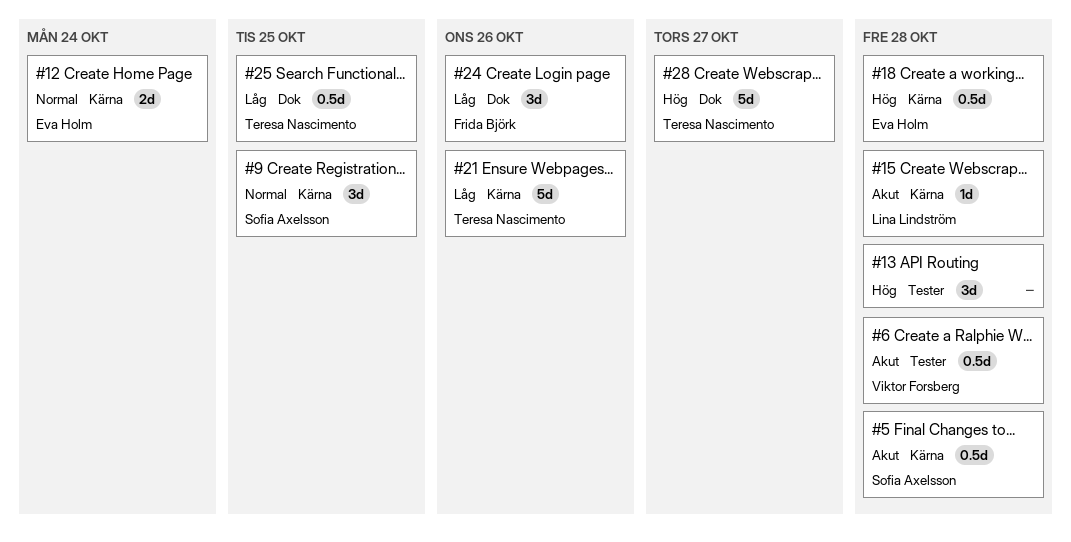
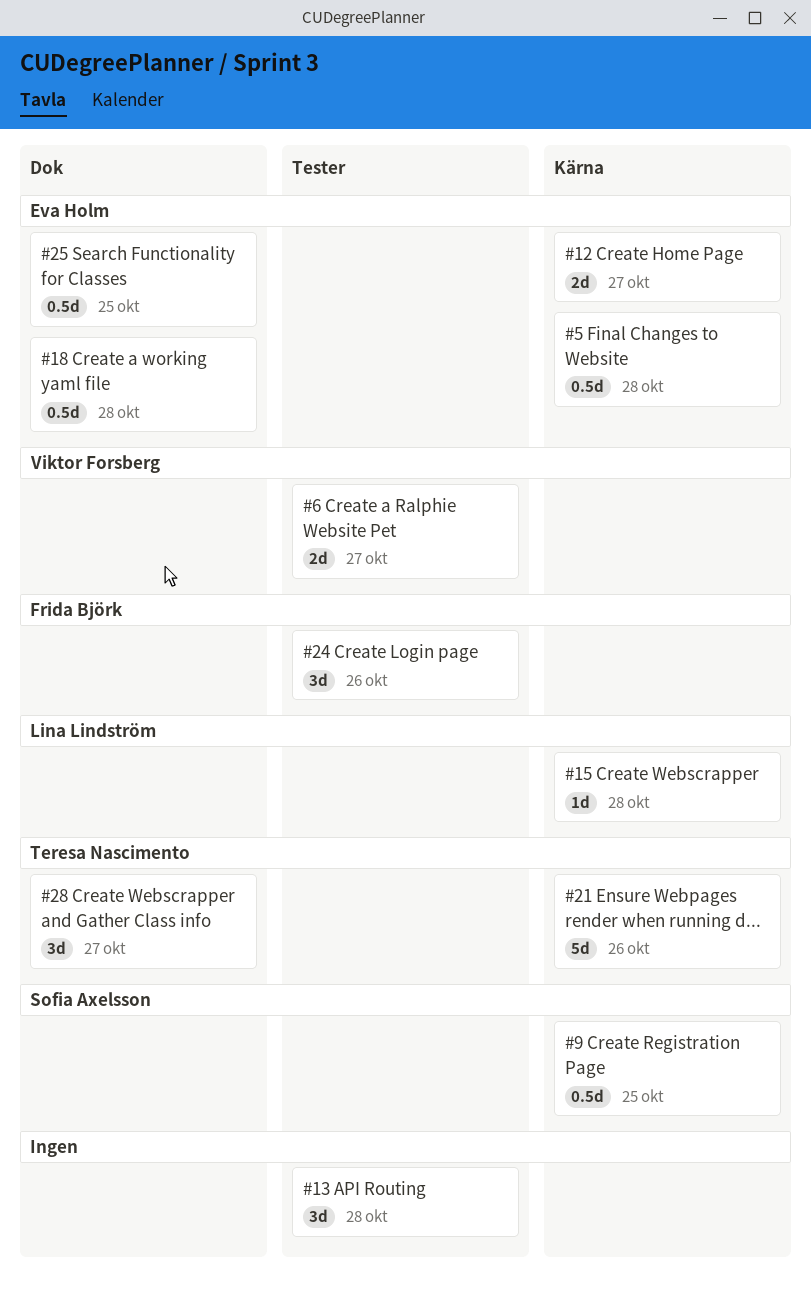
#5, owner: Sofia Axelsson -> Eva Holm
#6, estimate: 0.5d -> 2d
#6, due: Oct 28 -> Oct 27
#9, estimate: 3d -> 0.5d
#12, due: Oct 24 -> Oct 27
#18, label: Kärna -> Dok
#24, label: Dok -> Tester
#25, owner: Teresa Nascimento -> Eva Holm
#28, estimate: 5d -> 3d

